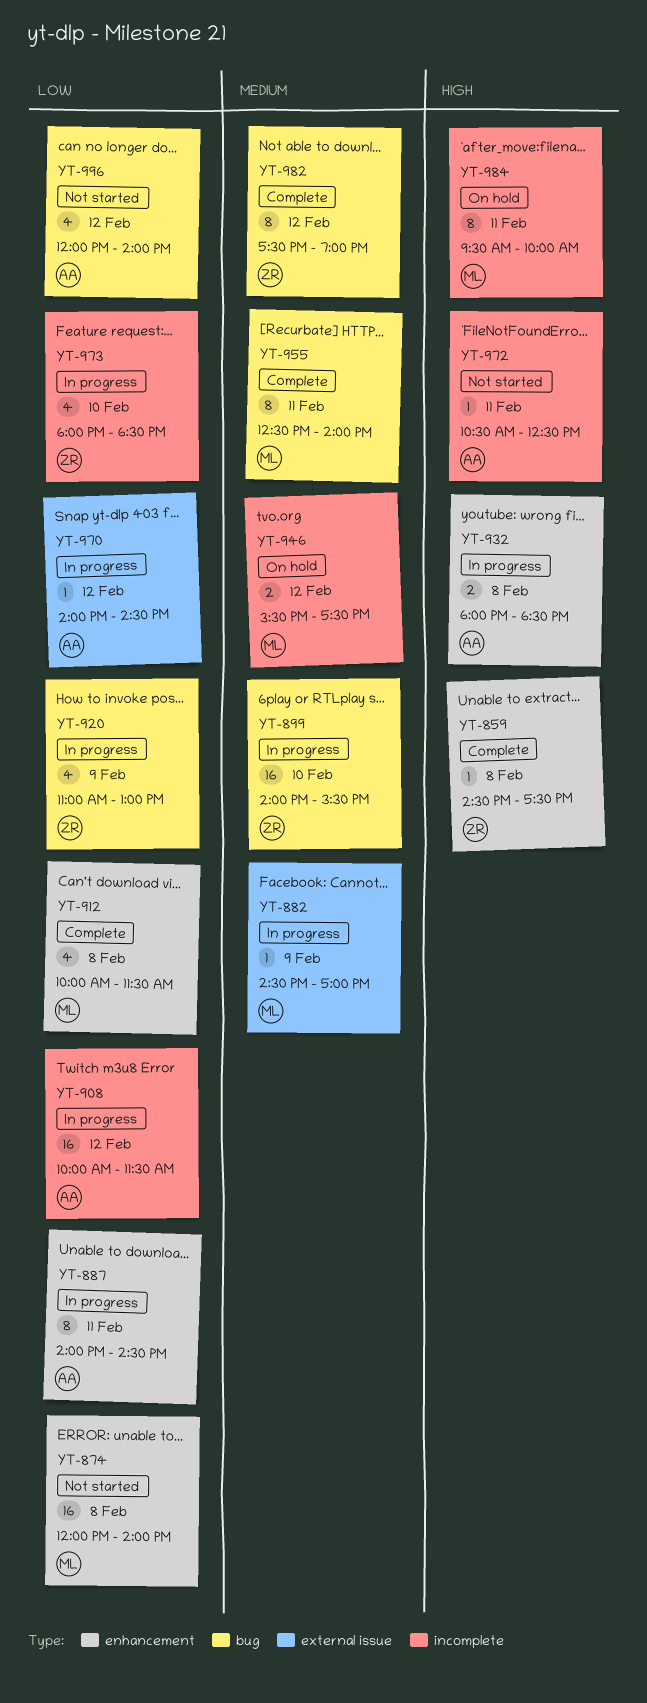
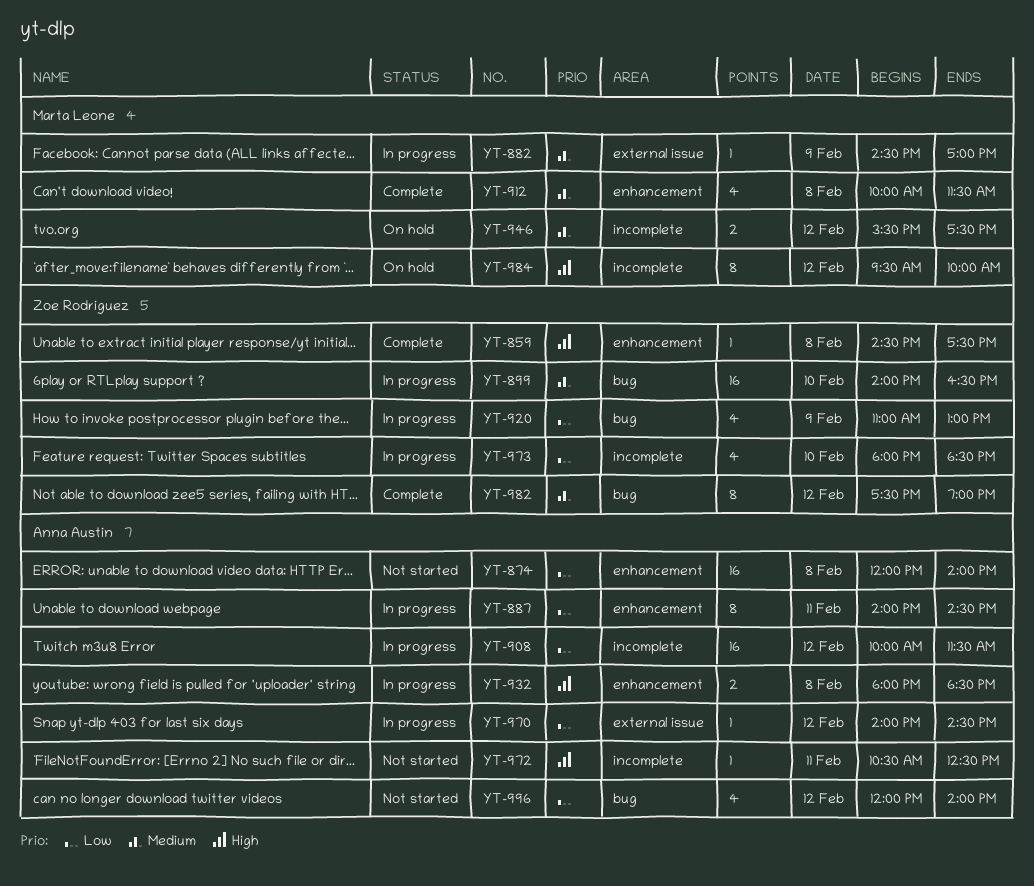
YT-874, owner: Marta Leone -> Anna Austin
YT-899, ends: 15:30 -> 16:30
YT-912, priority: Low -> Medium
YT-955: present -> none
YT-984, day: Feb 11 -> Feb 12

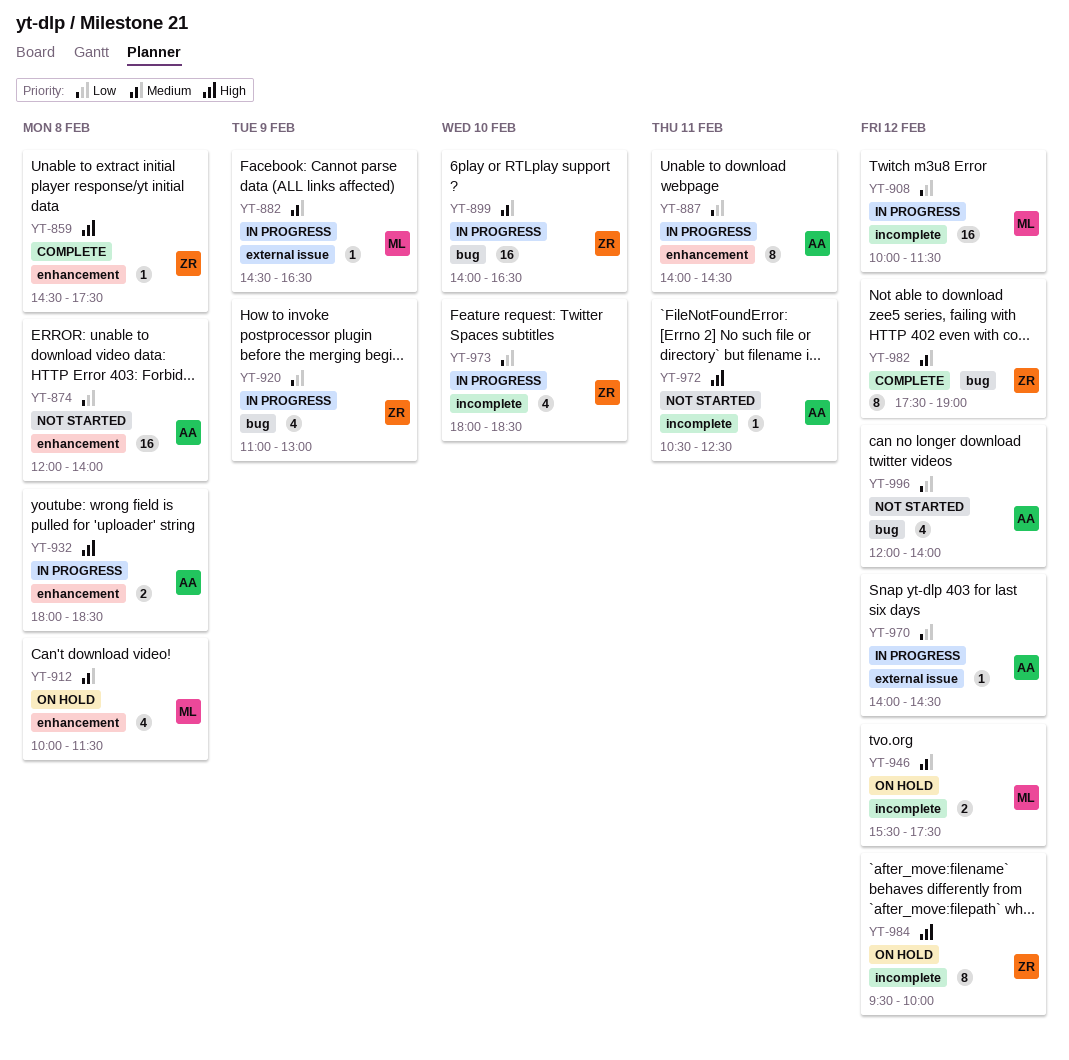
YT-882, ends: 17:00 -> 16:30
YT-908, owner: Anna Austin -> Marta Leone
YT-912, status: Complete -> On hold
YT-984, owner: Marta Leone -> Zoe Rodriguez

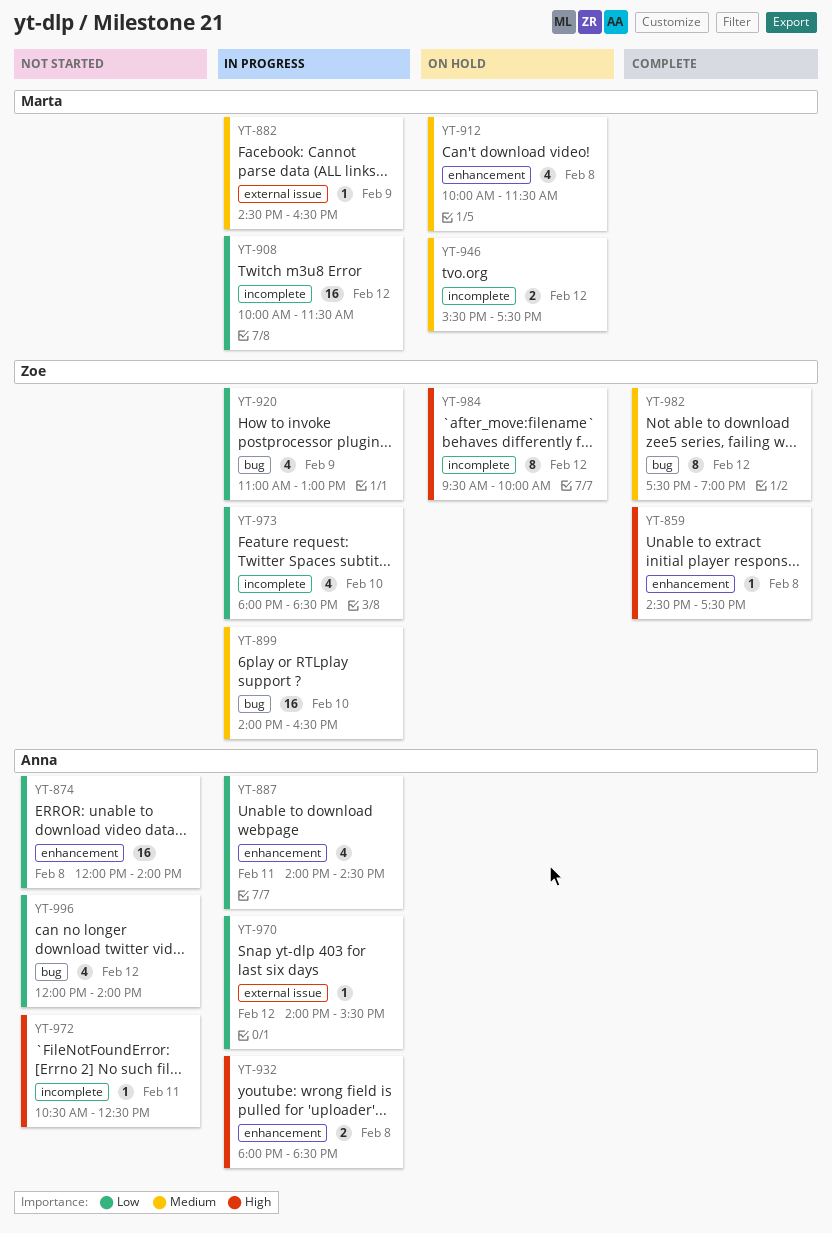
YT-887, estimate: 8 -> 4
YT-970, ends: 14:30 -> 15:30

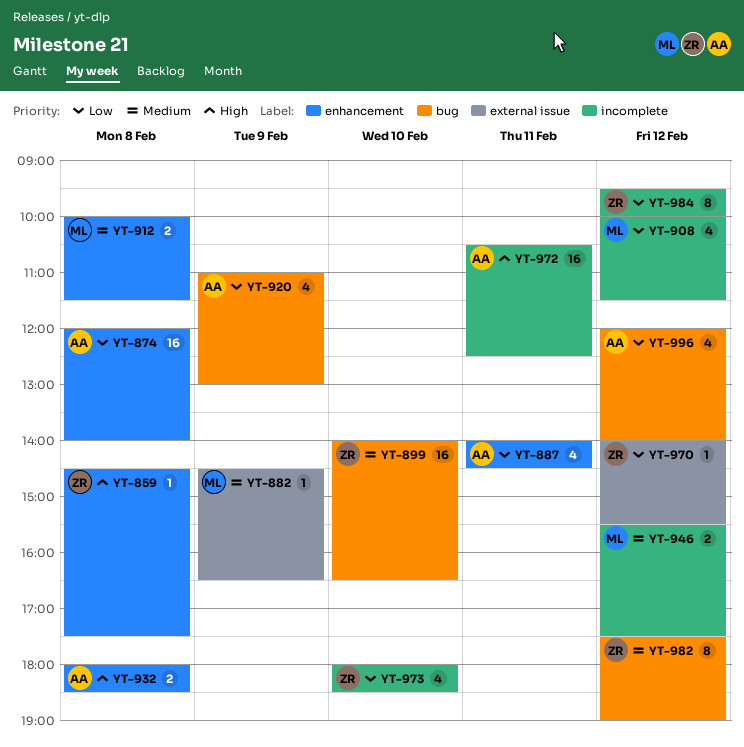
YT-908, estimate: 16 -> 4
YT-912, estimate: 4 -> 2
YT-920, owner: Zoe -> Anna
YT-970, owner: Anna -> Zoe
YT-972, estimate: 1 -> 16
YT-984, priority: High -> Low

